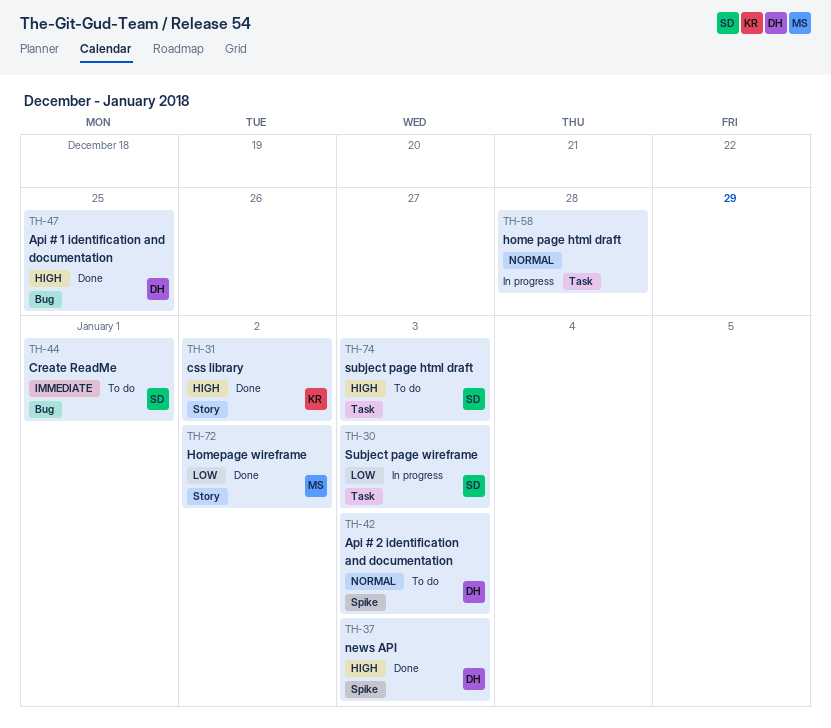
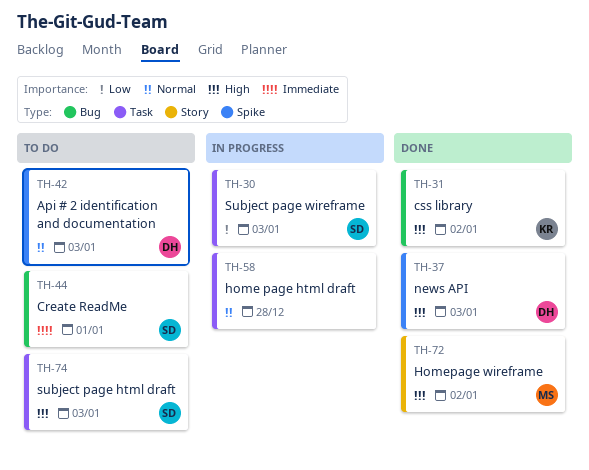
TH-31, label: Story -> Bug
TH-47: present -> none
TH-72, priority: Low -> High

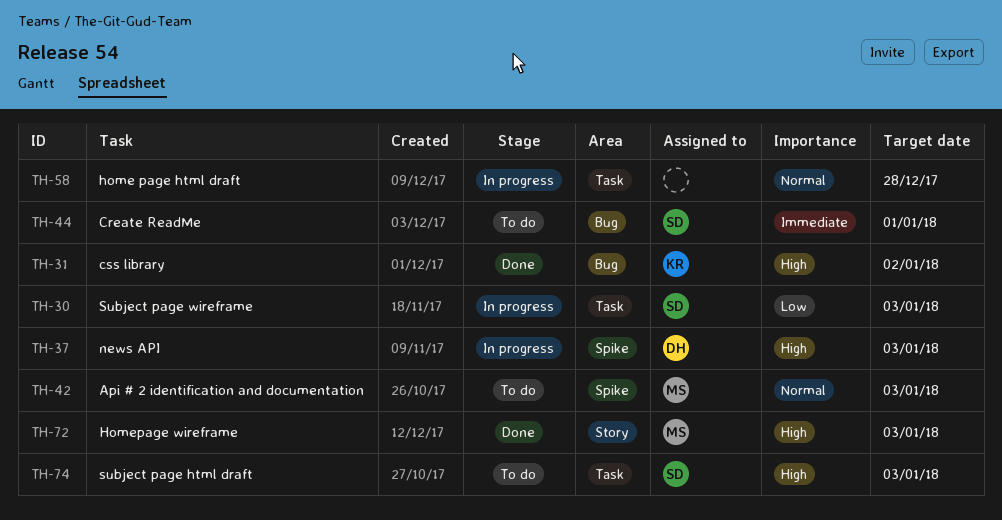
TH-37, status: Done -> In progress
TH-42, owner: DH -> MS
TH-72, due: Jan 2 -> Jan 3

